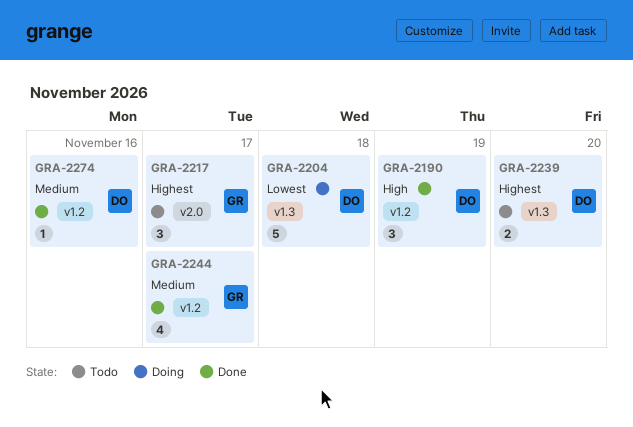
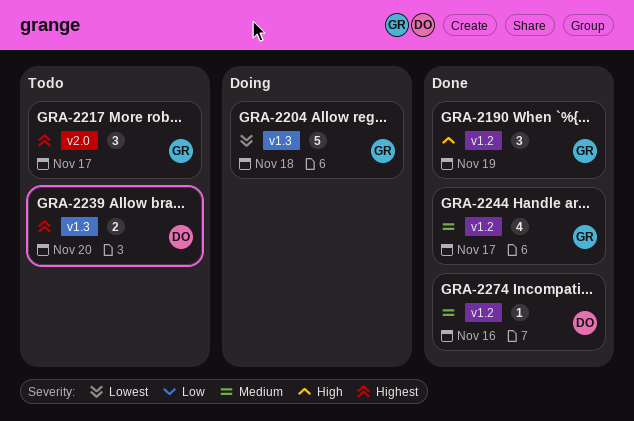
GRA-2190, owner: DO -> GR
GRA-2204, owner: DO -> GR

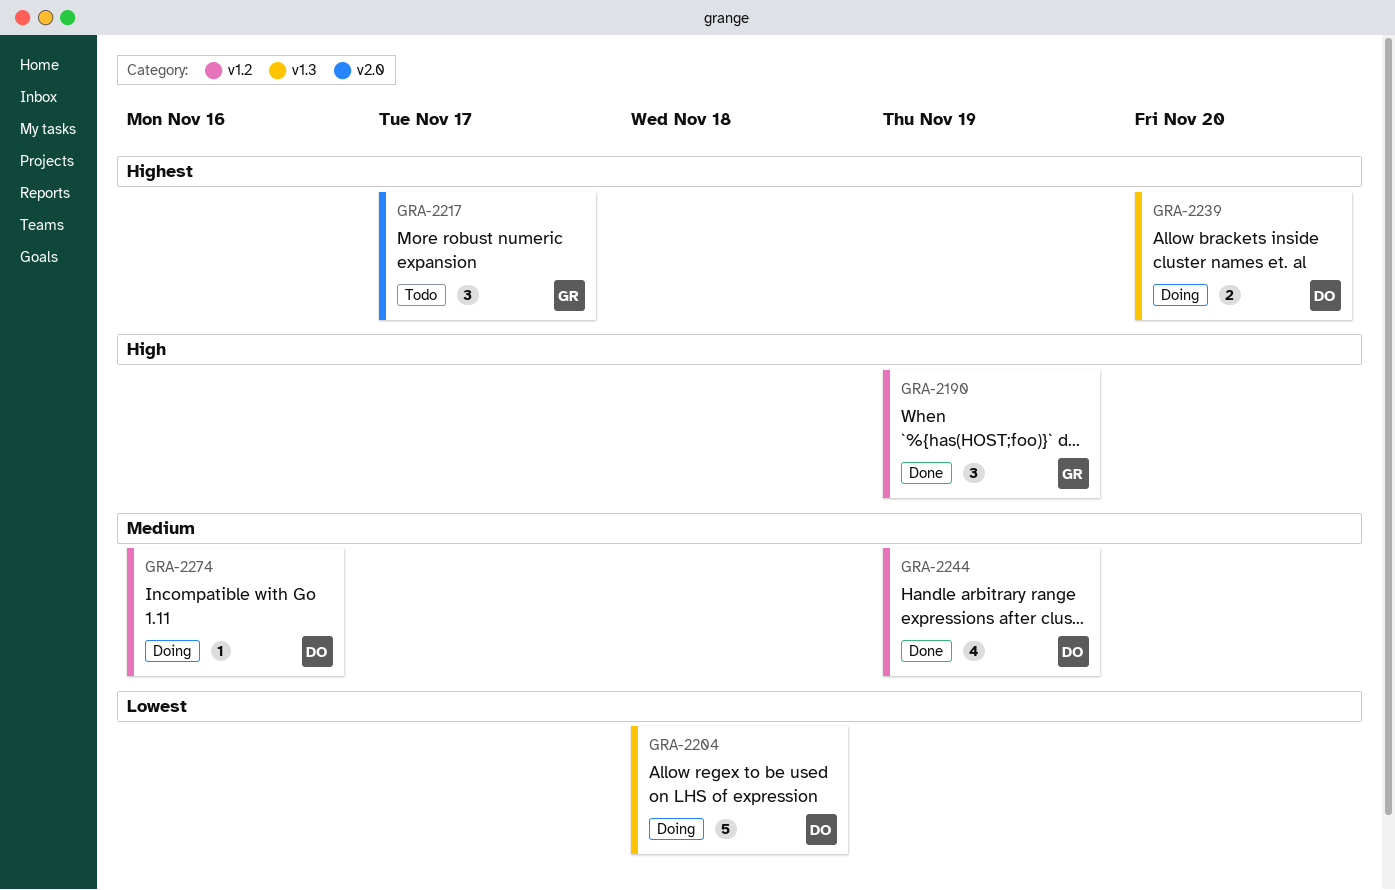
GRA-2204, owner: GR -> DO
GRA-2239, status: Todo -> Doing
GRA-2244, owner: GR -> DO
GRA-2244, due: Nov 17 -> Nov 19
GRA-2274, status: Done -> Doing

